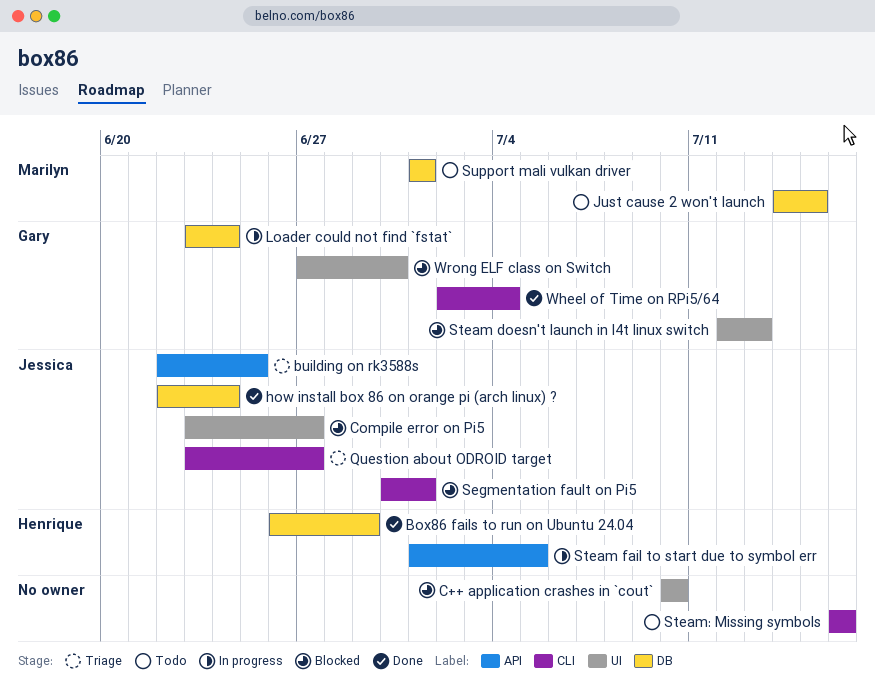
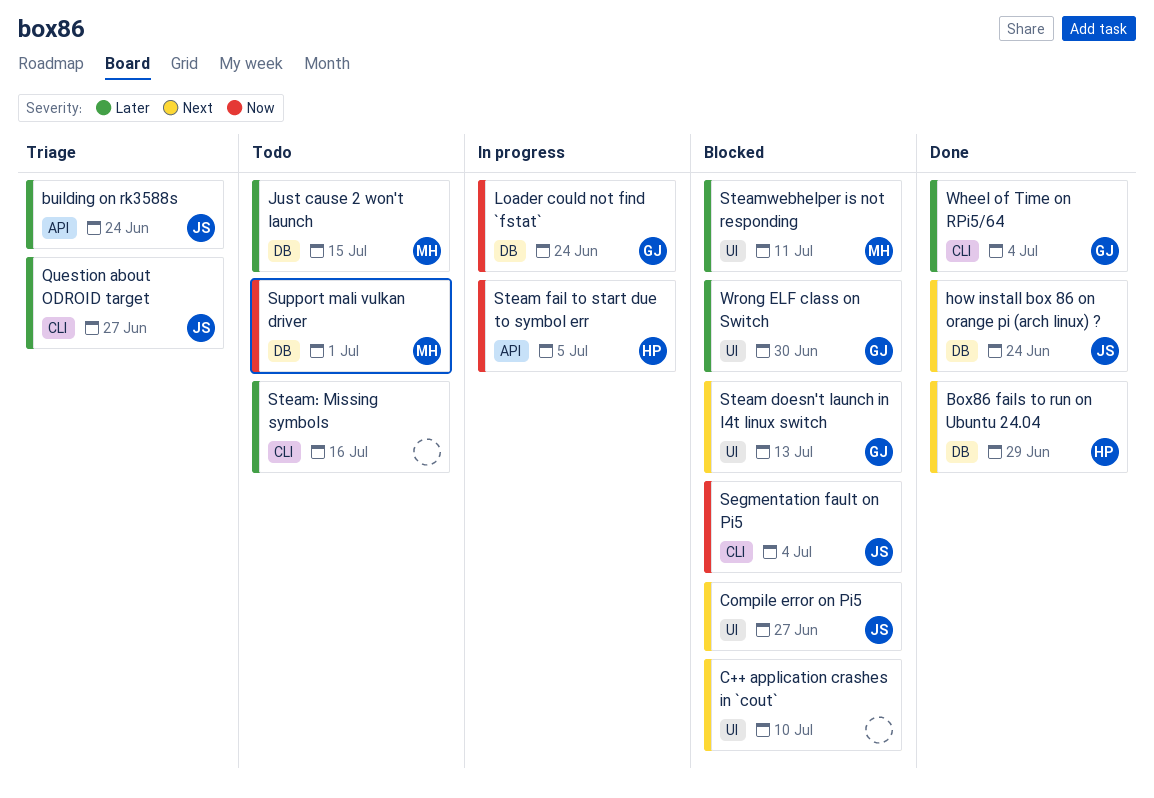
building on rk3588s, due: Jun 25 -> Jun 24
Segmentation fault on Pi5, due: Jul 1 -> Jul 4
Steamwebhelper is not responding: none -> present

